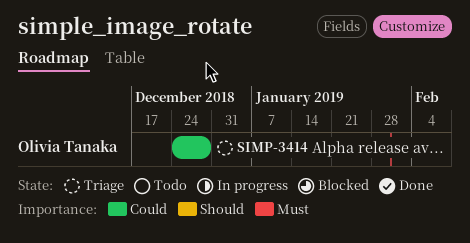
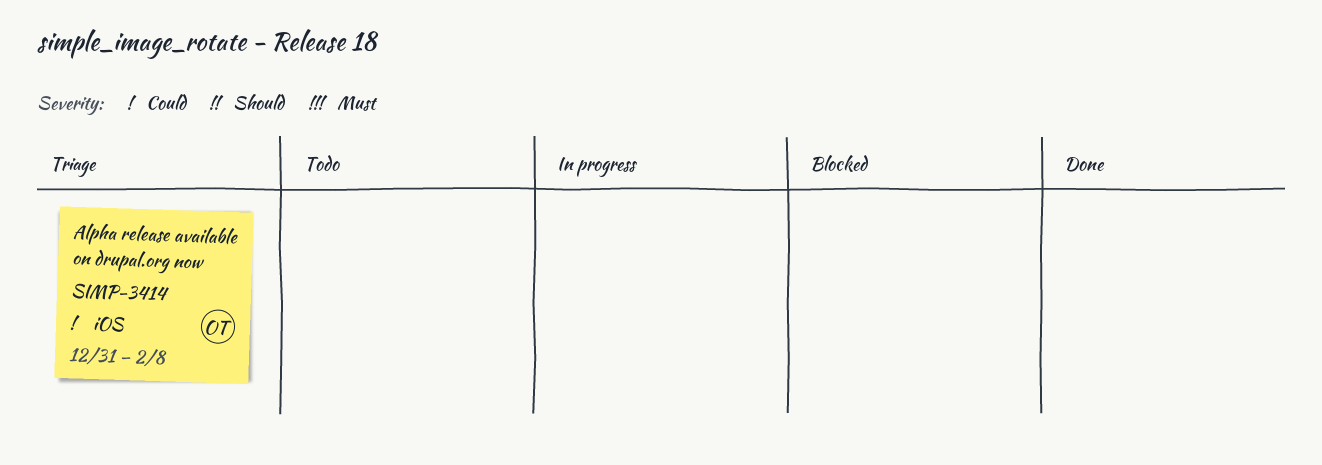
SIMP-3414, start: Dec 24 -> Dec 31
SIMP-3414, due: Dec 28 -> Feb 8

